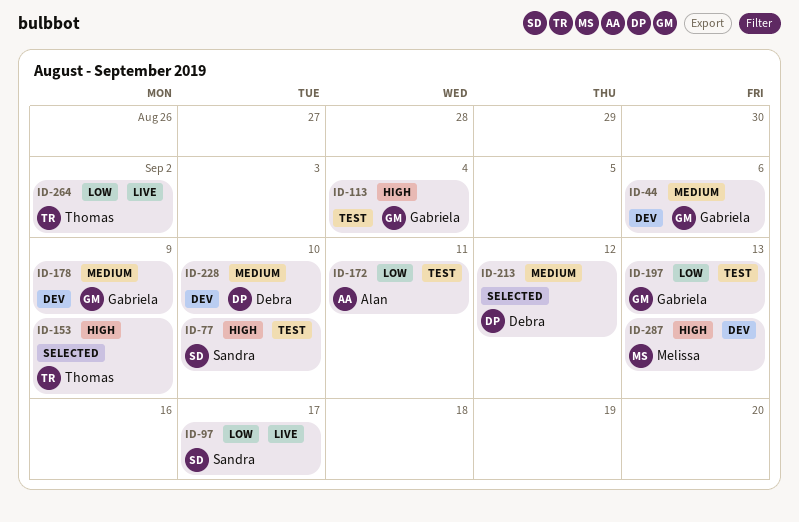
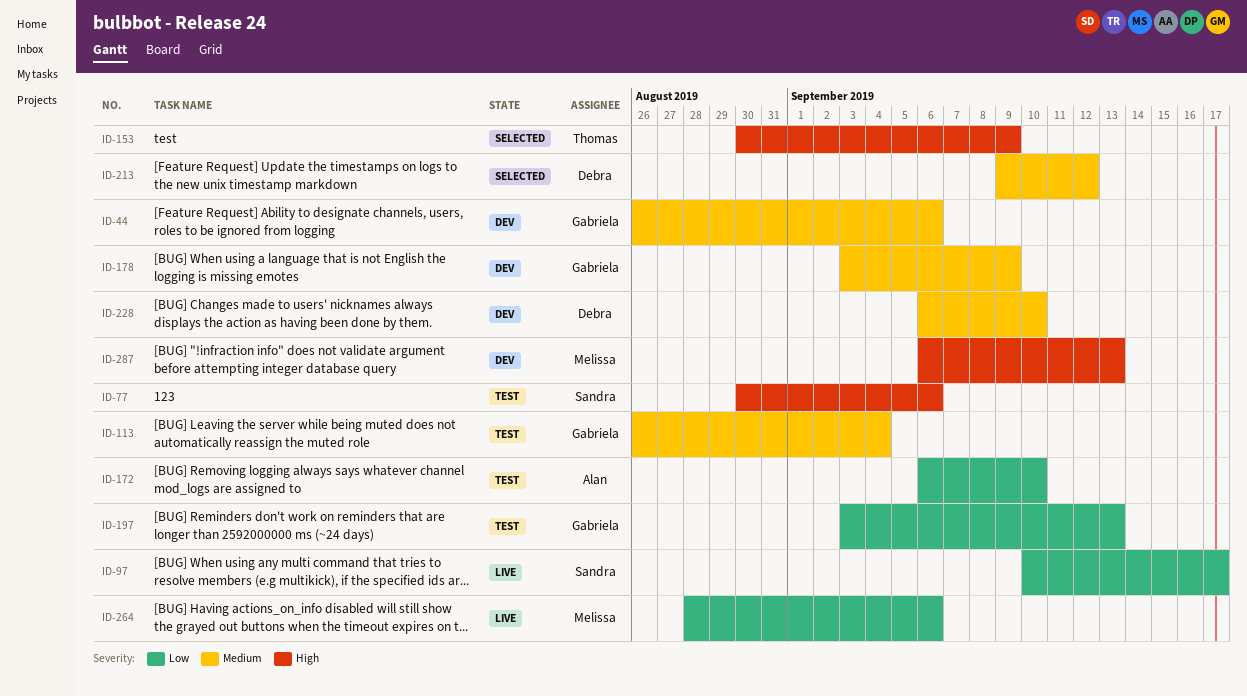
ID-77, due: Sep 10 -> Sep 6
ID-113, priority: High -> Medium
ID-172, due: Sep 11 -> Sep 10
ID-264, owner: Thomas -> Melissa
ID-264, due: Sep 2 -> Sep 6

